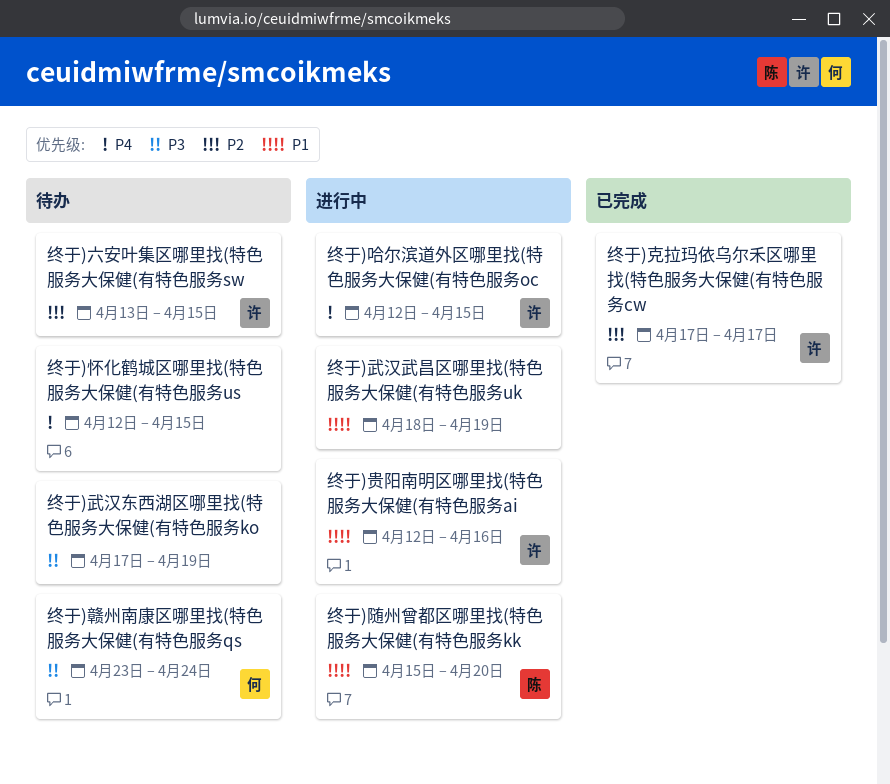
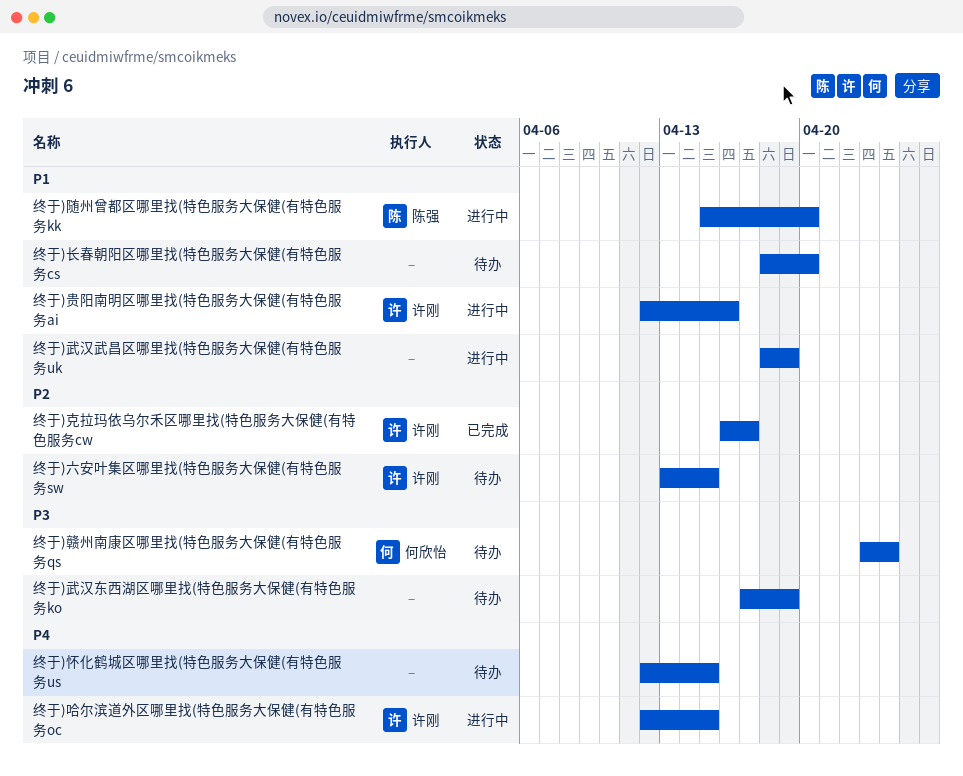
终于)克拉玛依乌尔禾区哪里找(特色服务大保健(有特色服务cw, start: Apr 17 -> Apr 16
终于)长春朝阳区哪里找(特色服务大保健(有特色服务cs: none -> present

